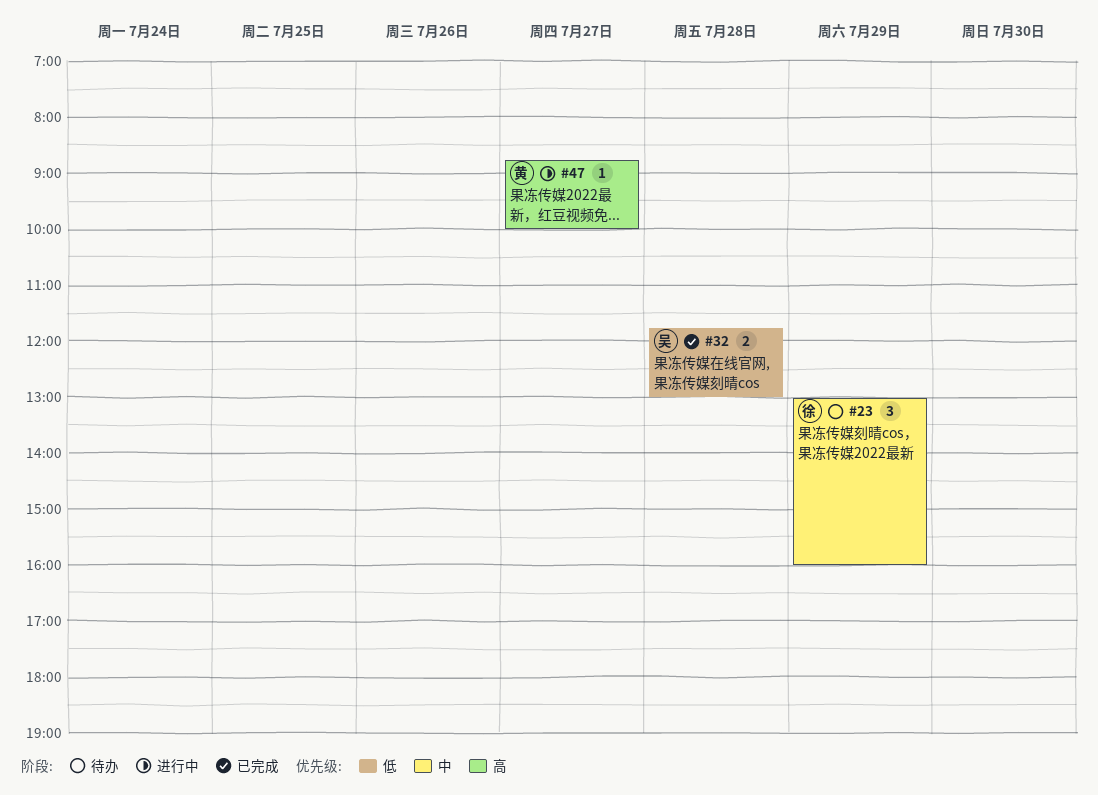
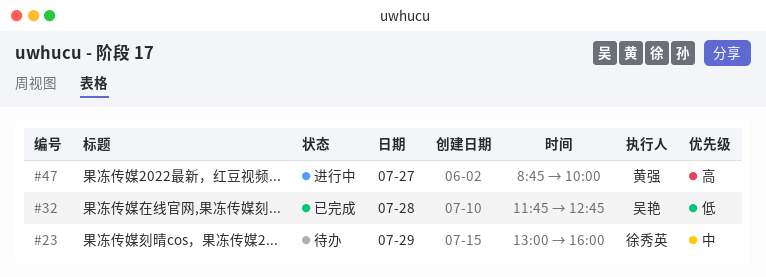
#32, ends: 13:00 -> 12:45

